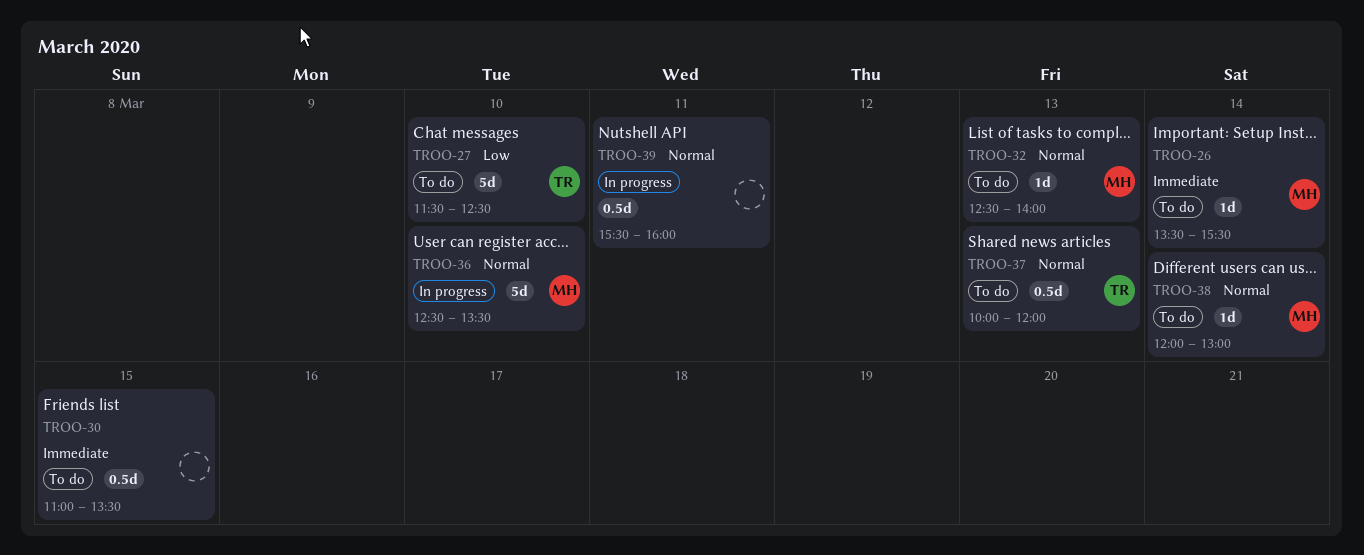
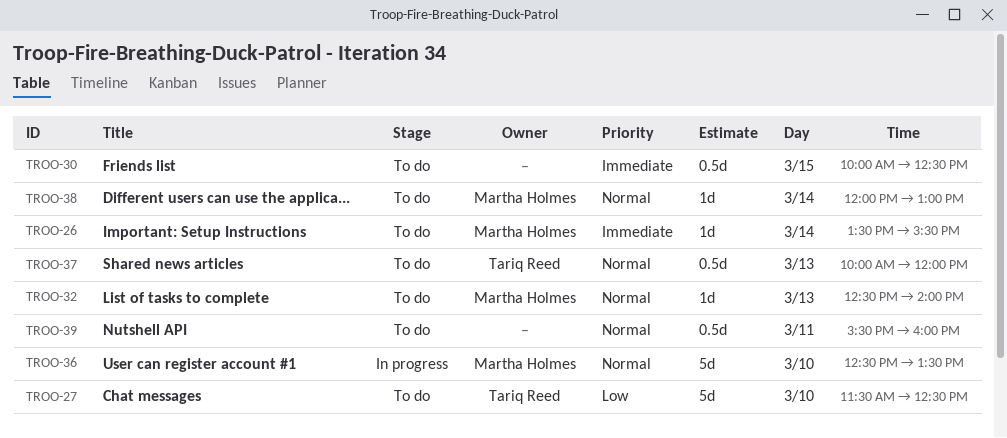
TROO-30, begins: 11:00 -> 10:00
TROO-30, ends: 13:30 -> 12:30
TROO-39, status: In progress -> To do

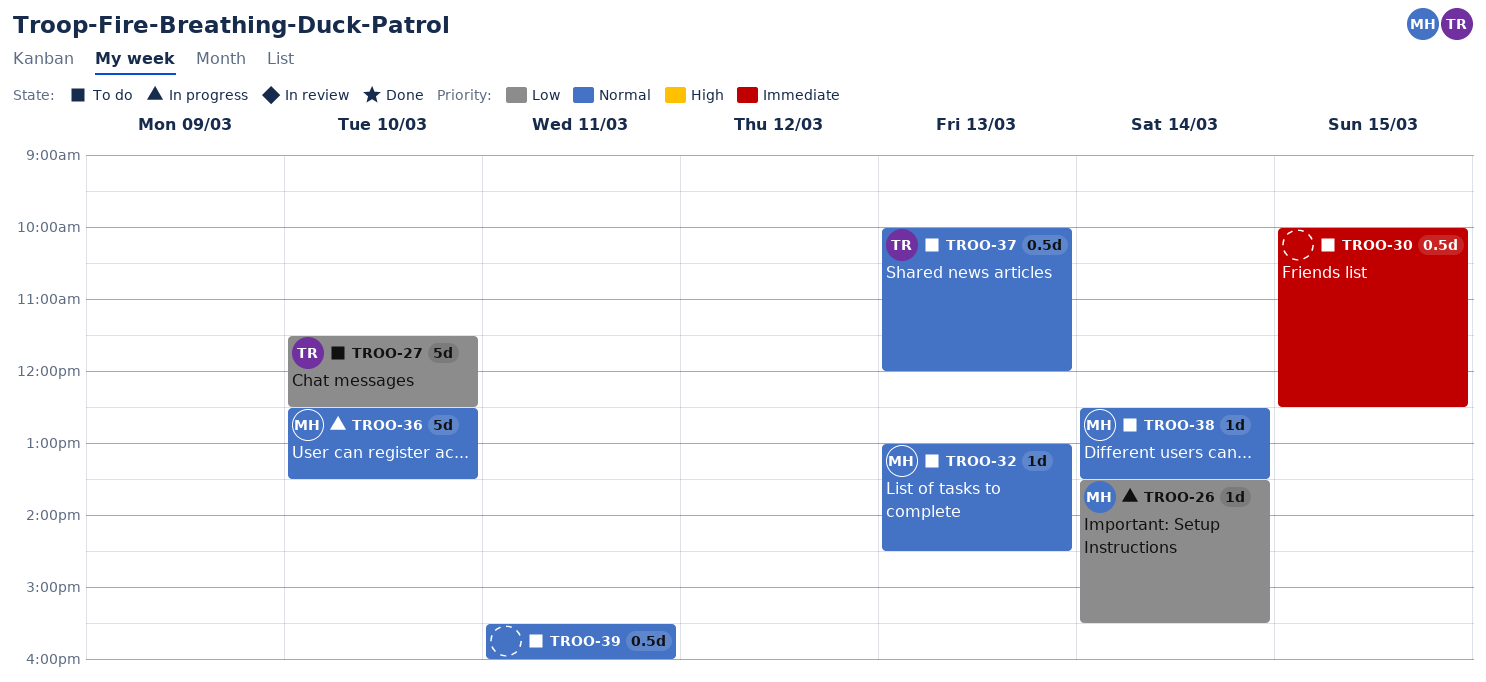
TROO-26, status: To do -> In progress
TROO-26, priority: Immediate -> Low
TROO-32, begins: 12:30 -> 13:00
TROO-32, ends: 14:00 -> 14:30
TROO-38, begins: 12:00 -> 12:30
TROO-38, ends: 13:00 -> 13:30

